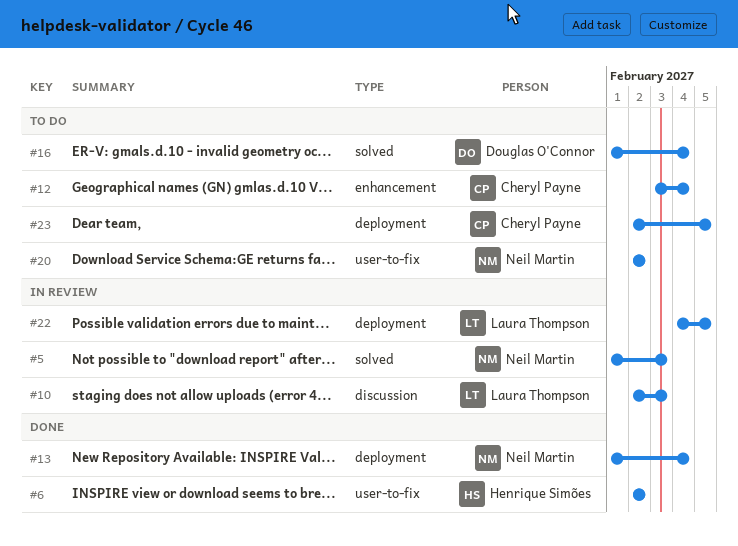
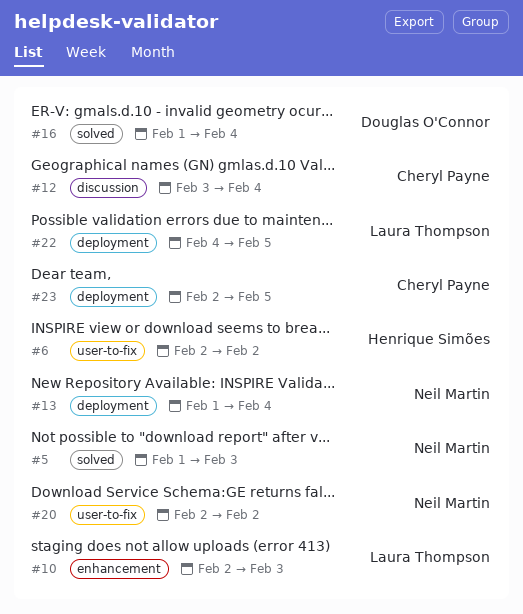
#10, label: discussion -> enhancement
#12, label: enhancement -> discussion

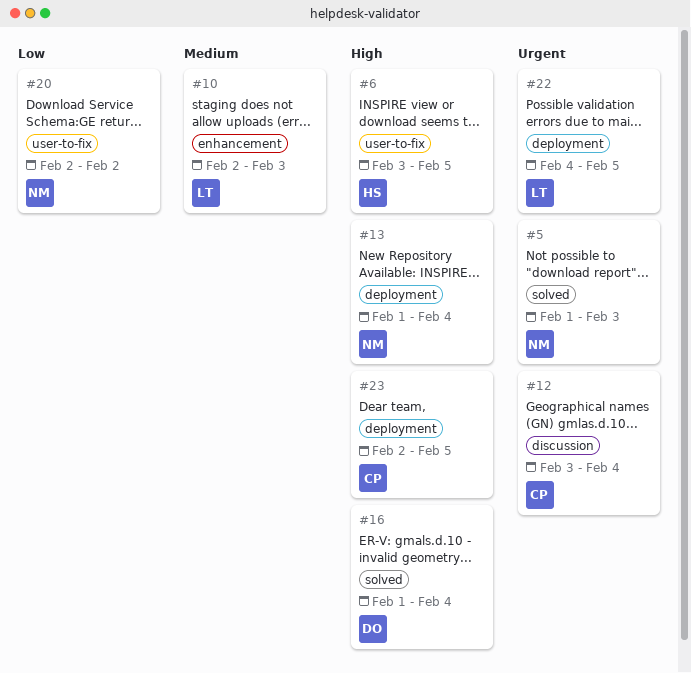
#6, start: Feb 2 -> Feb 3
#6, due: Feb 2 -> Feb 5

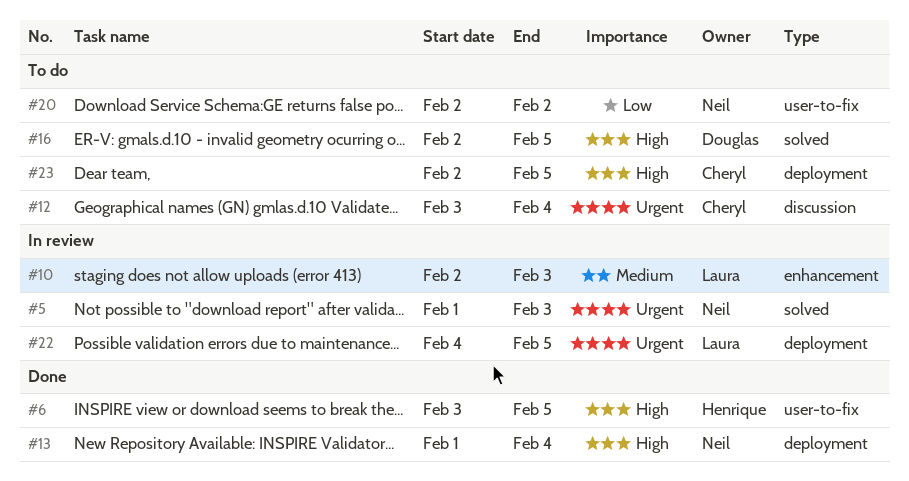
#16, start: Feb 1 -> Feb 2
#16, due: Feb 4 -> Feb 5

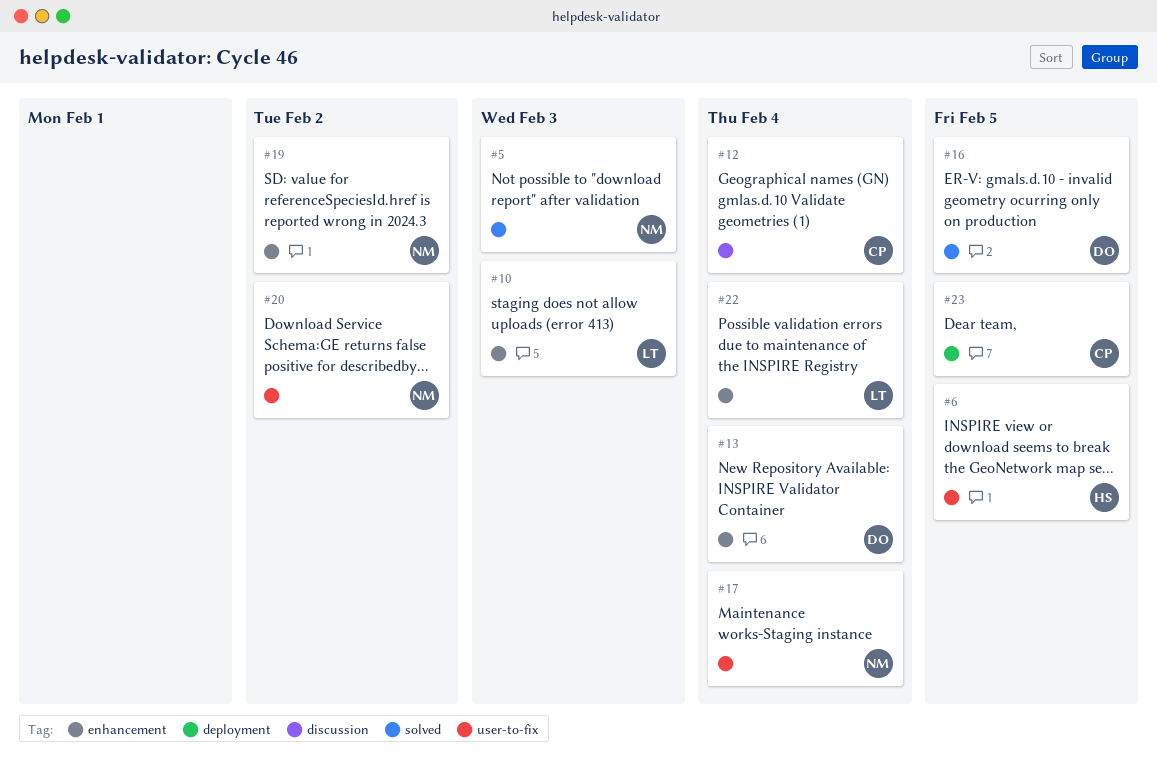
#13, owner: Neil -> Douglas
#13, label: deployment -> enhancement
#17: none -> present
#19: none -> present
#22, label: deployment -> enhancement
#22, due: Feb 5 -> Feb 4

